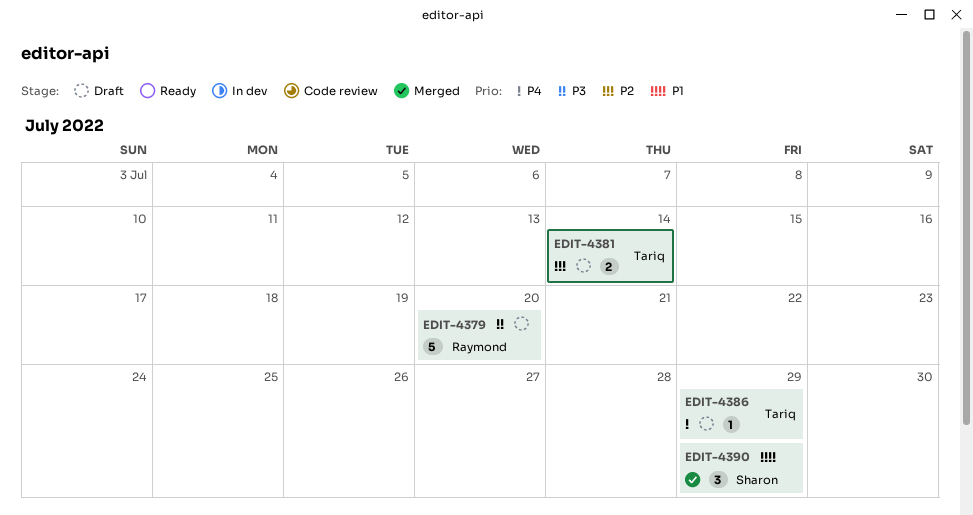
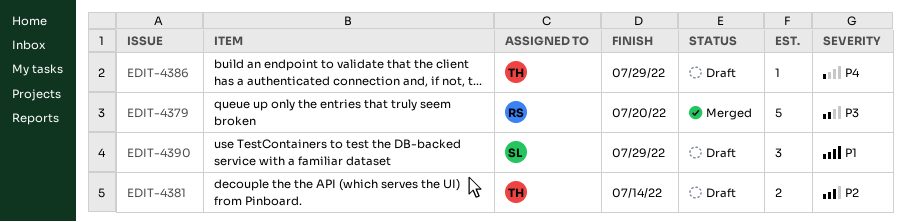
EDIT-4379, status: Draft -> Merged
EDIT-4390, status: Merged -> Draft

